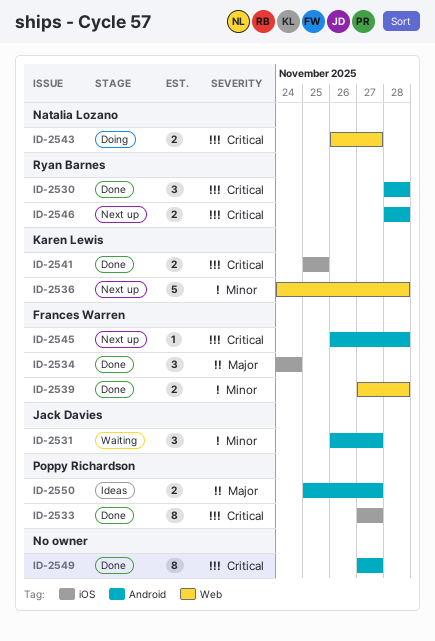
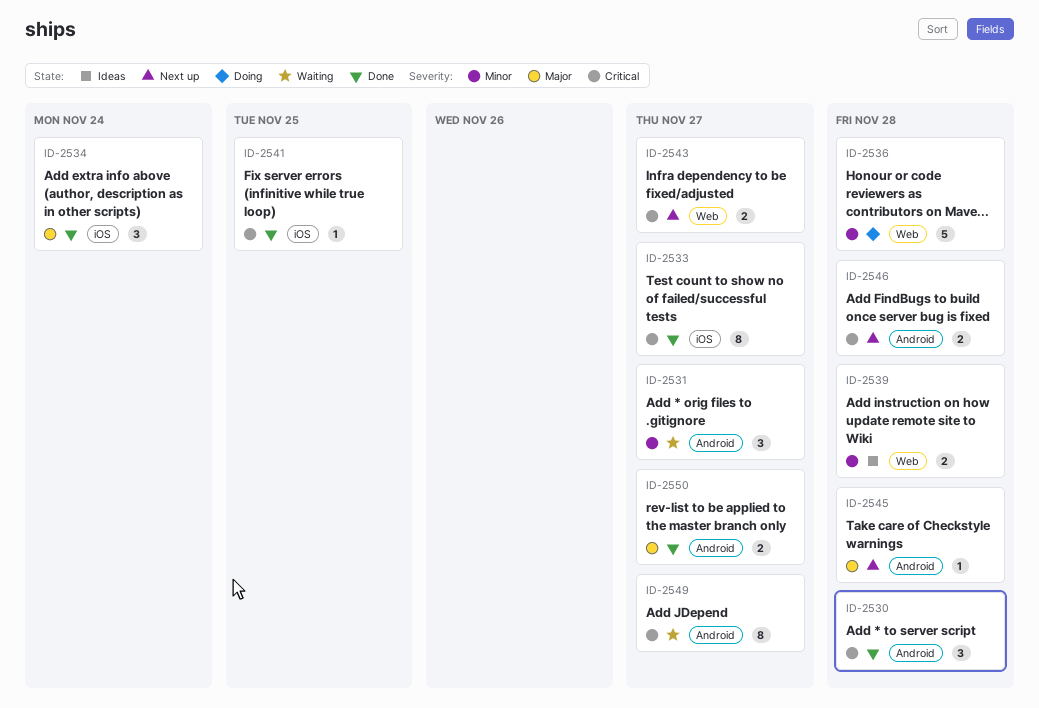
ID-2536, status: Next up -> Doing
ID-2539, status: Done -> Ideas
ID-2541, estimate: 2 -> 1
ID-2543, status: Doing -> Next up
ID-2545, priority: Critical -> Major
ID-2549, status: Done -> Waiting
ID-2550, status: Ideas -> Done

